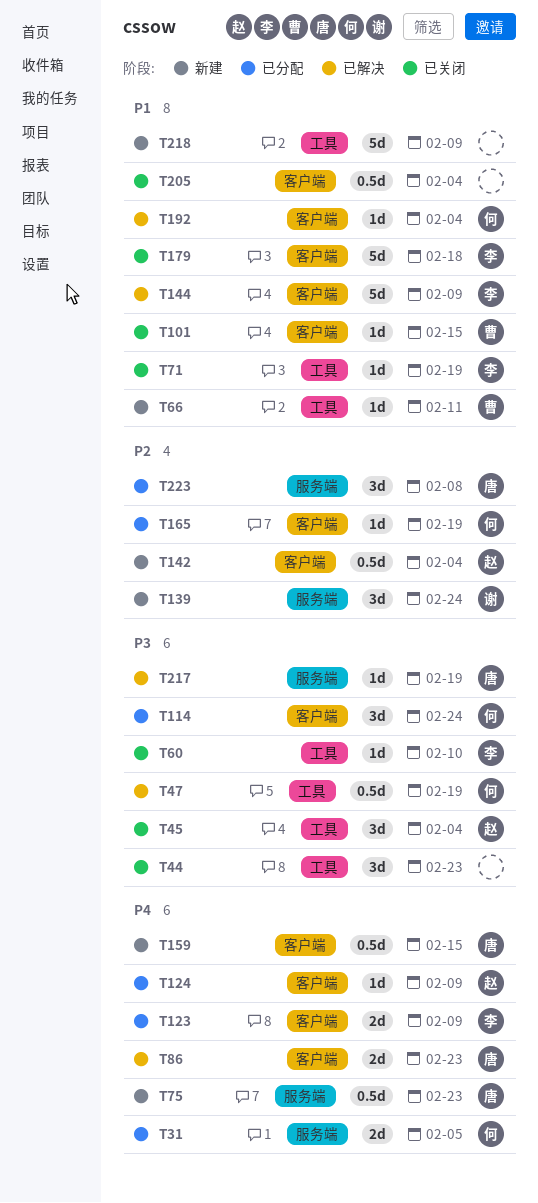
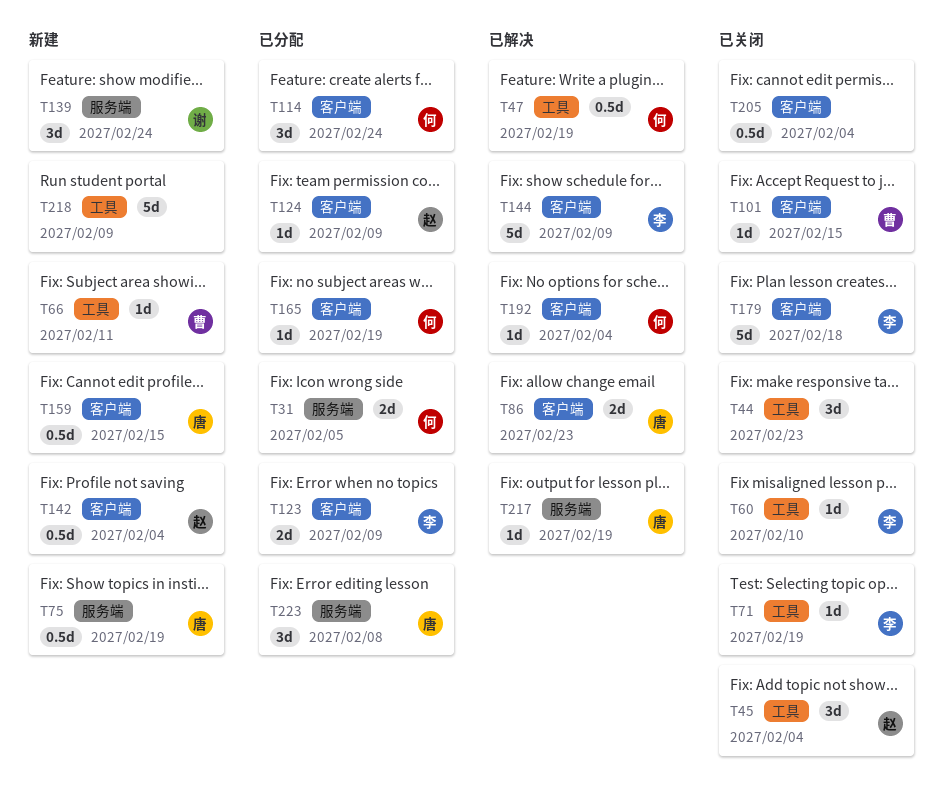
T75, due: Feb 23 -> Feb 19

